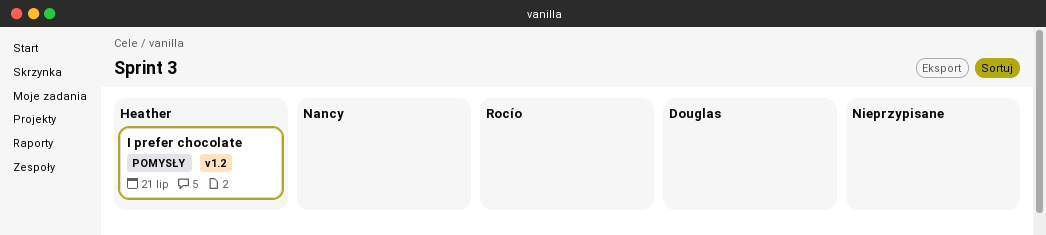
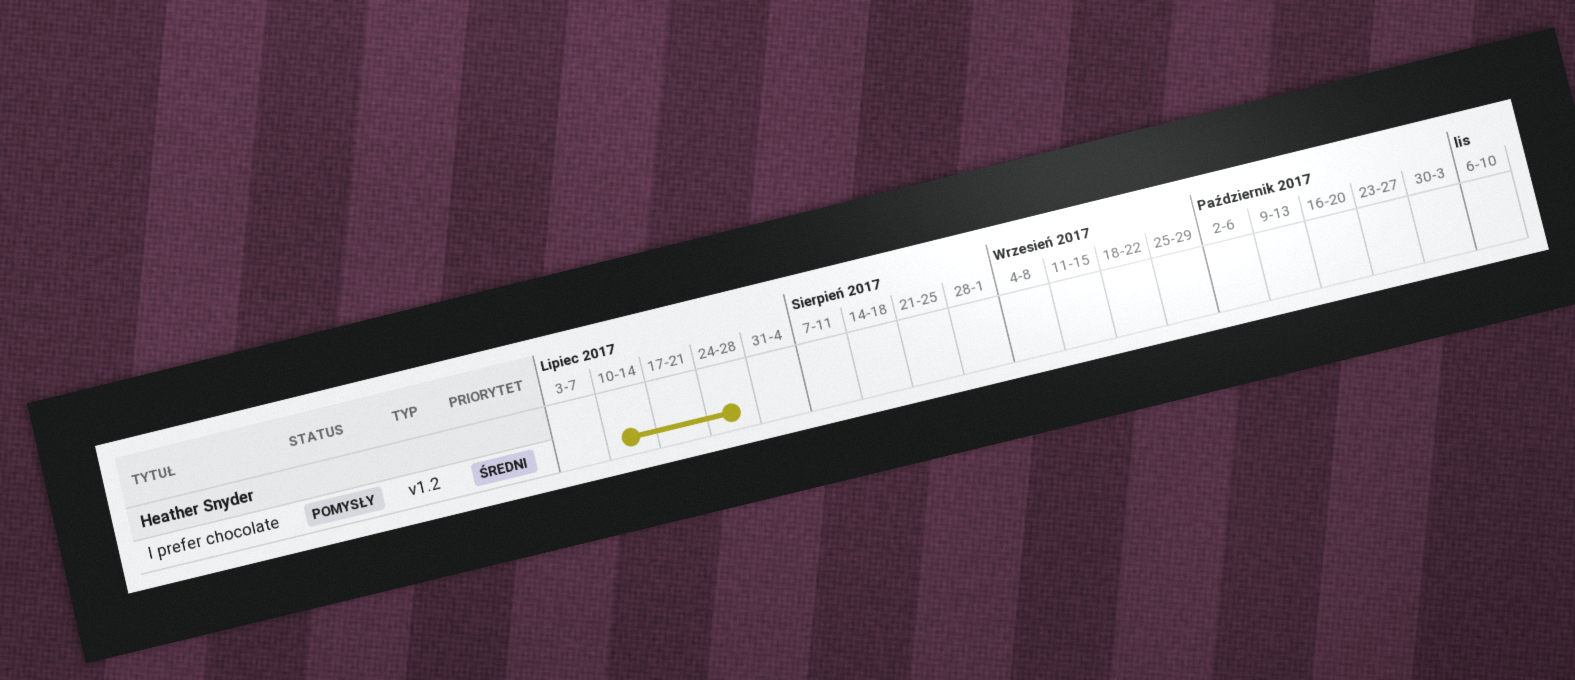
I prefer chocolate, due: Jul 21 -> Jul 28

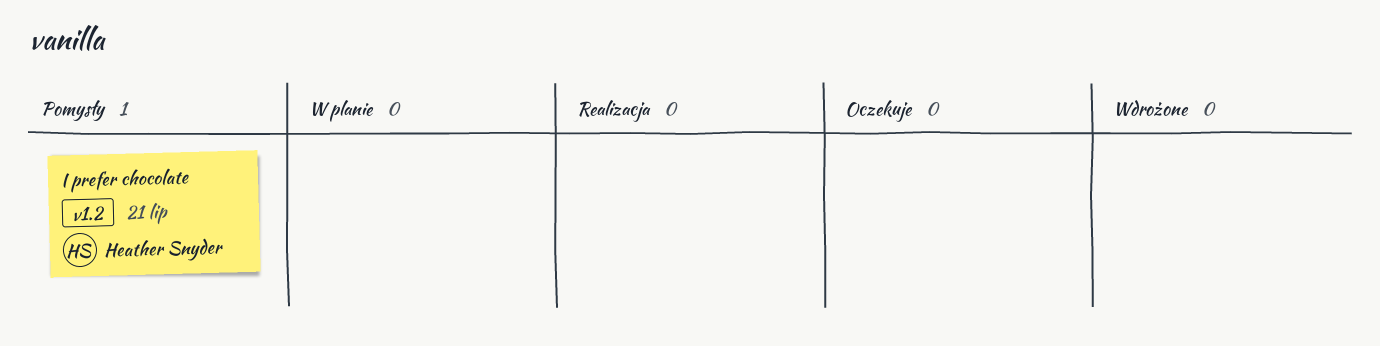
I prefer chocolate, due: Jul 28 -> Jul 21

